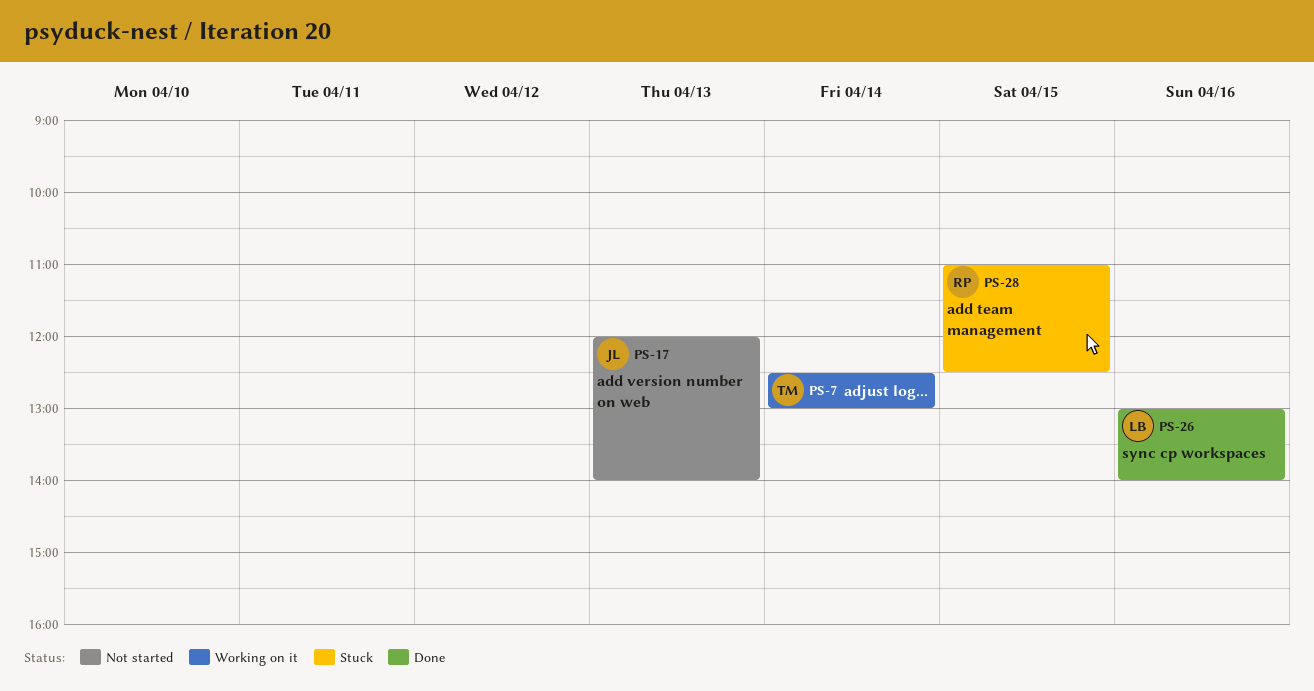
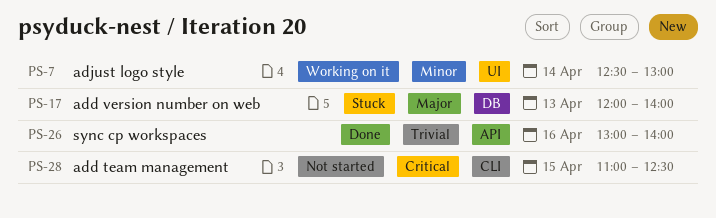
PS-17, status: Not started -> Stuck
PS-28, status: Stuck -> Not started

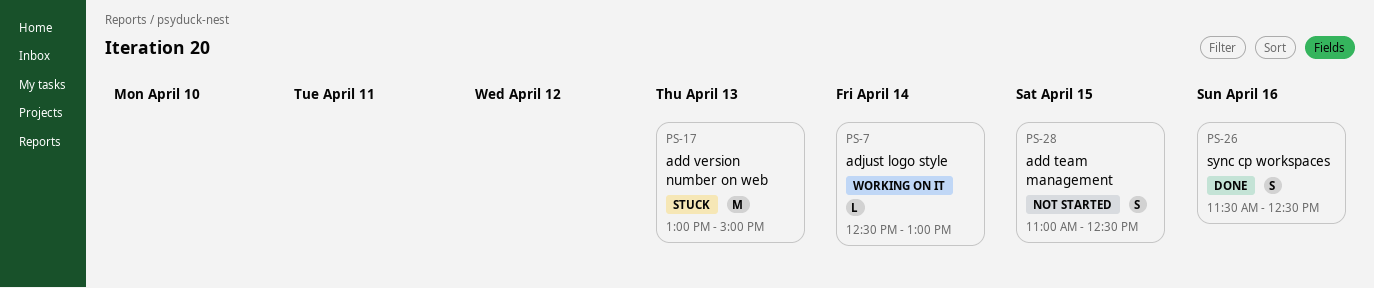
PS-17, begins: 12:00 -> 13:00
PS-17, ends: 14:00 -> 15:00
PS-26, begins: 13:00 -> 11:30
PS-26, ends: 14:00 -> 12:30

